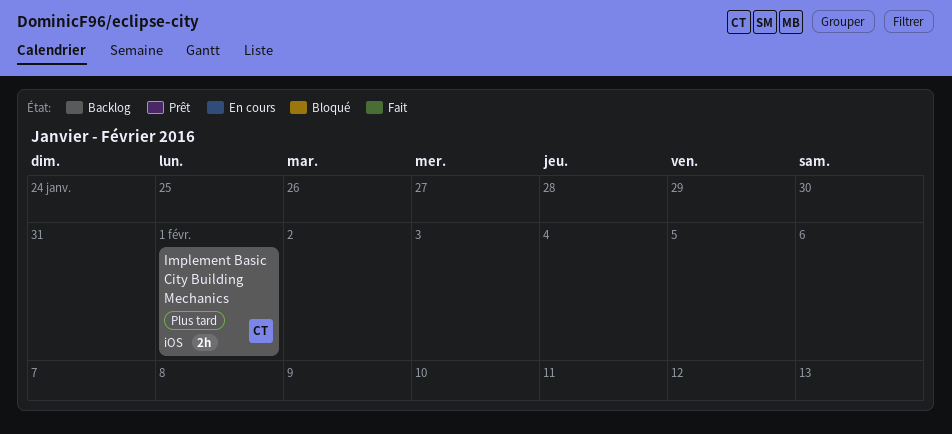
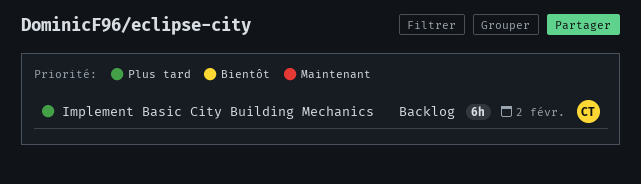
Implement Basic City Building Mechanics, estimate: 2h -> 6h
Implement Basic City Building Mechanics, due: Feb 1 -> Feb 2

